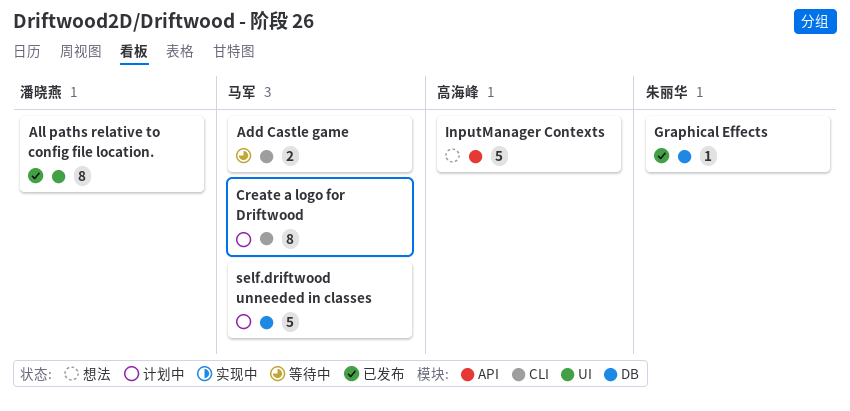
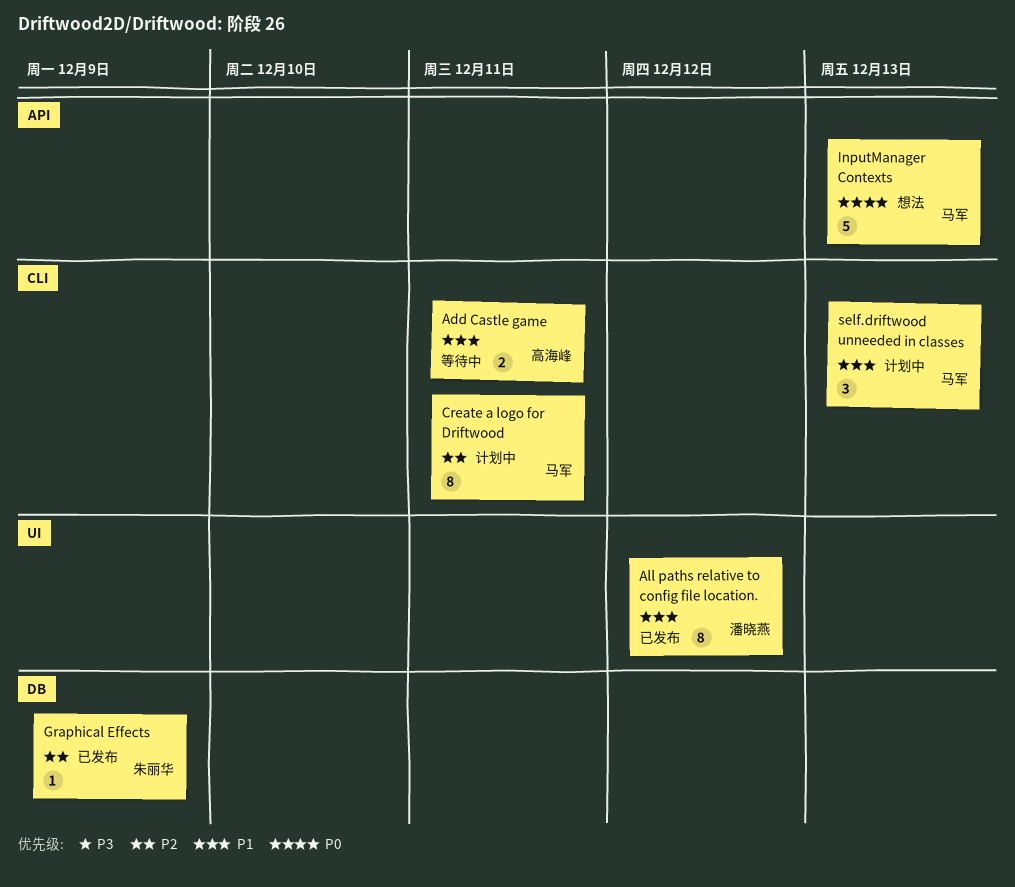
Add Castle game, owner: 马军 -> 高海峰
InputManager Contexts, owner: 高海峰 -> 马军
self.driftwood unneeded in classes, label: DB -> CLI
self.driftwood unneeded in classes, estimate: 5 -> 3

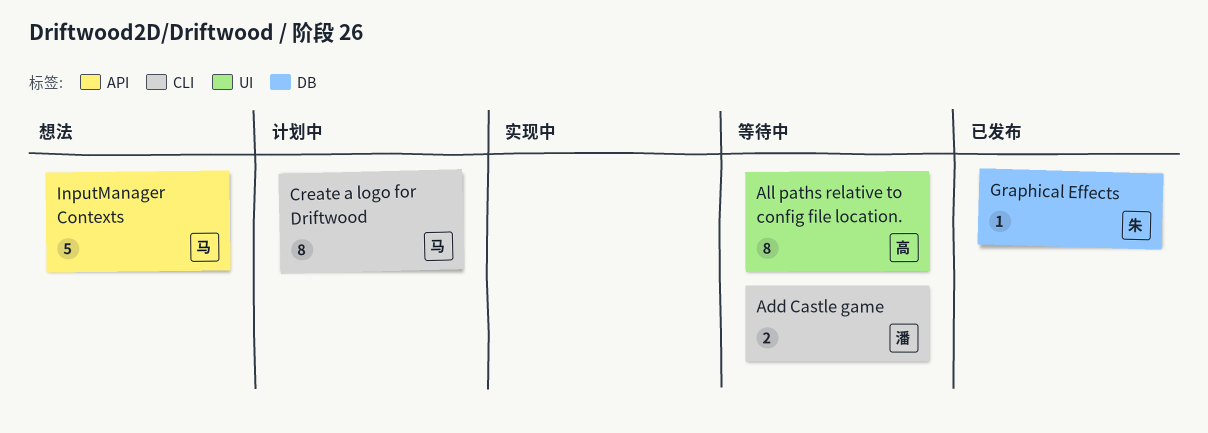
Add Castle game, owner: 高海峰 -> 潘晓燕
All paths relative to config file location., status: 已发布 -> 等待中
All paths relative to config file location., owner: 潘晓燕 -> 高海峰
self.driftwood unneeded in classes: present -> none

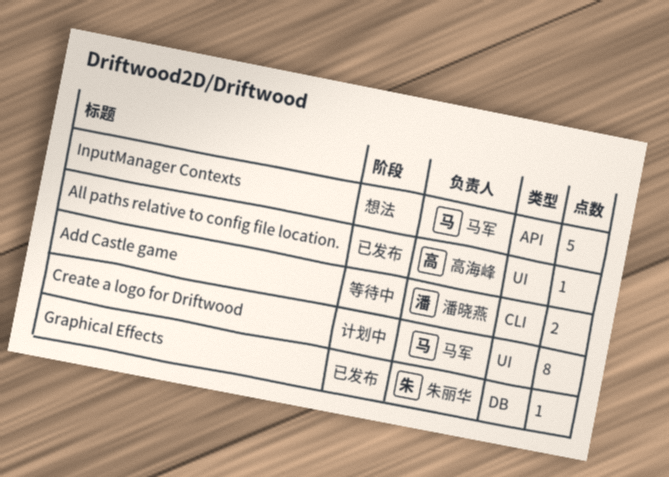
All paths relative to config file location., status: 等待中 -> 已发布
All paths relative to config file location., estimate: 8 -> 1
Create a logo for Driftwood, label: CLI -> UI

